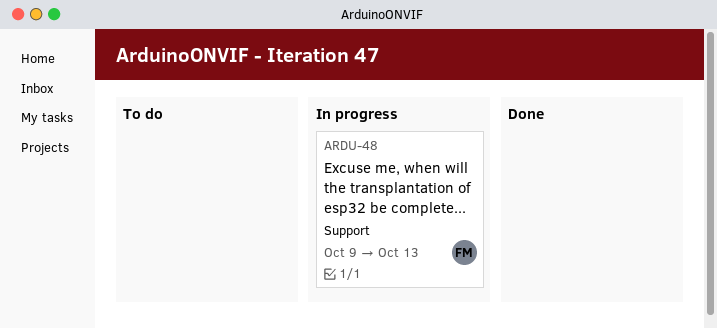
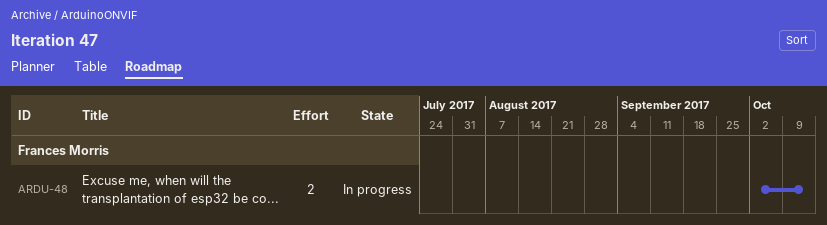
ARDU-48, start: Oct 9 -> Oct 2

